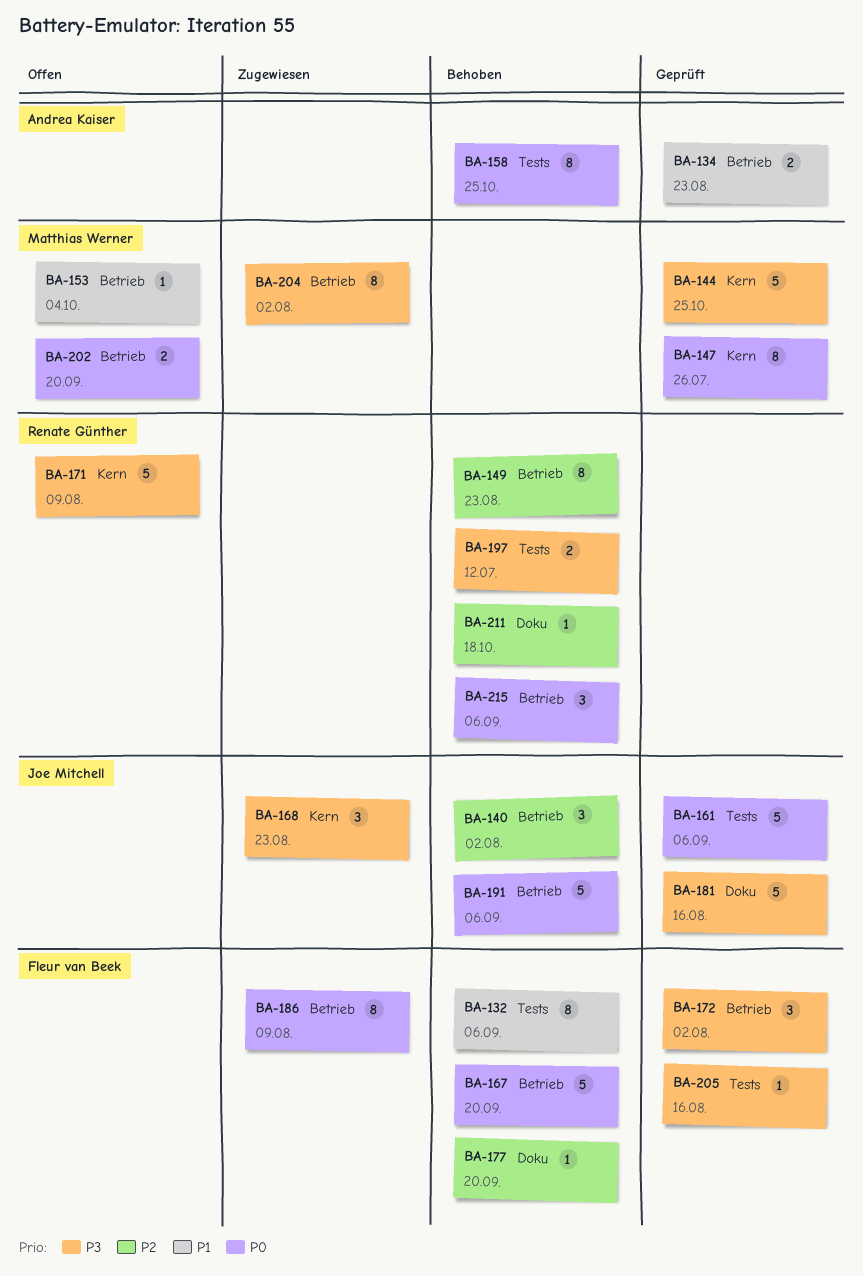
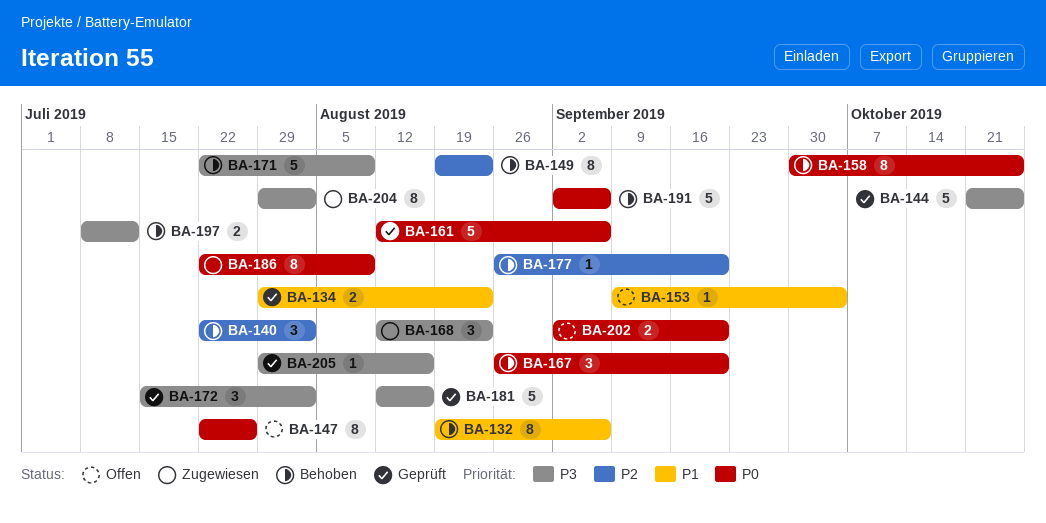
BA-147, status: Geprüft -> Offen
BA-167, estimate: 5 -> 3
BA-171, status: Offen -> Behoben
BA-211: present -> none
BA-215: present -> none

